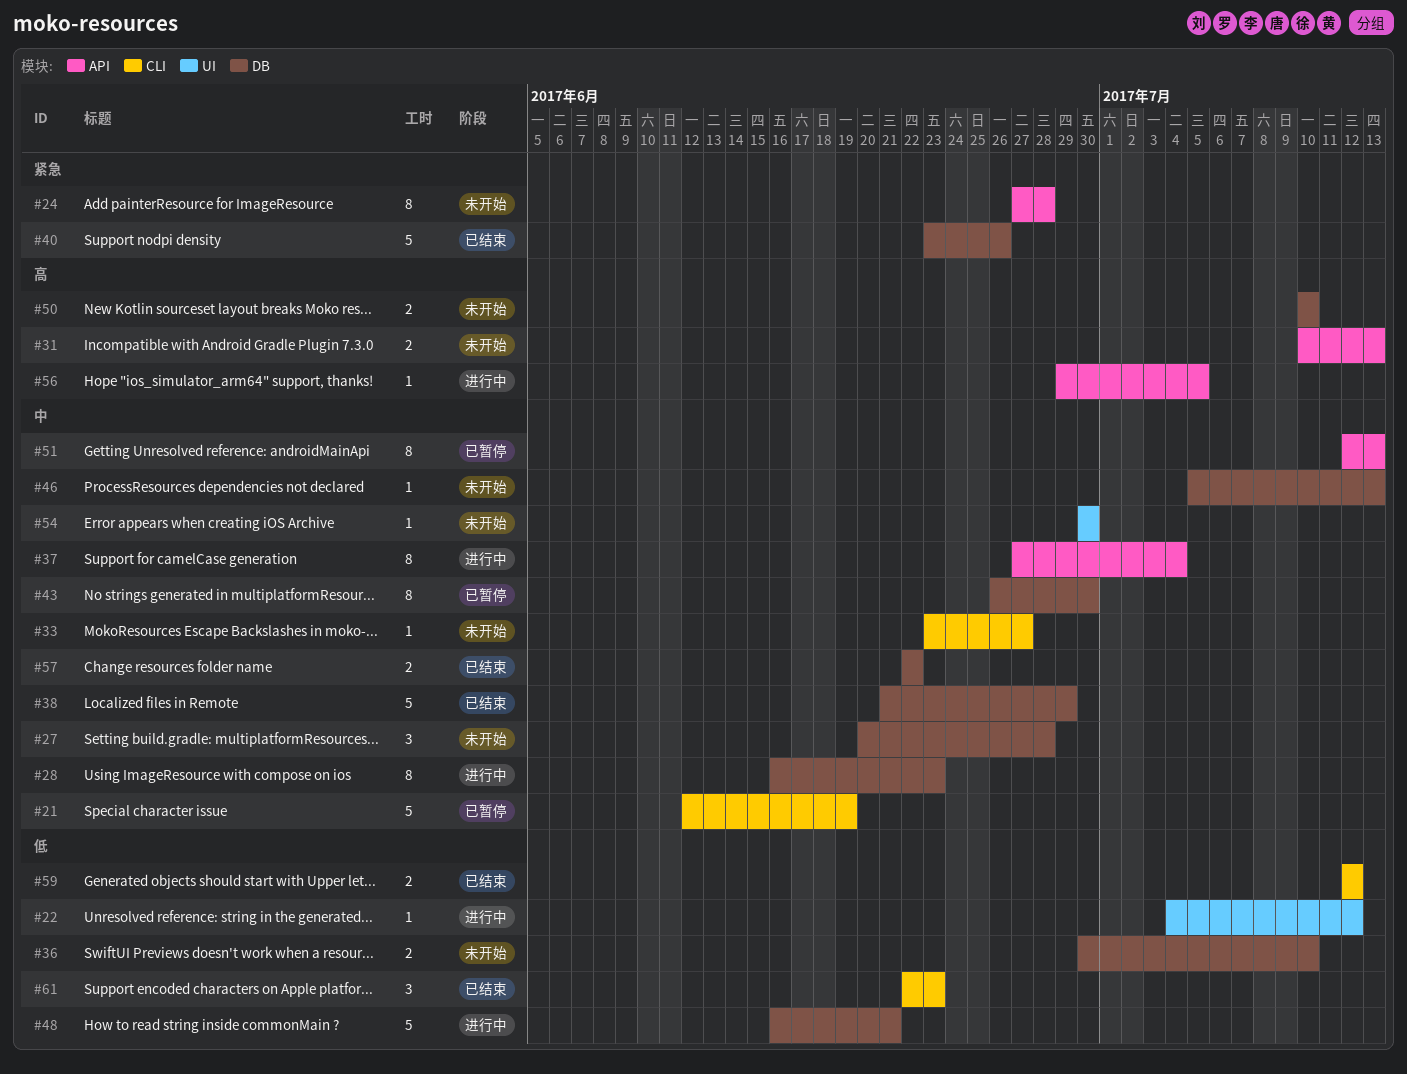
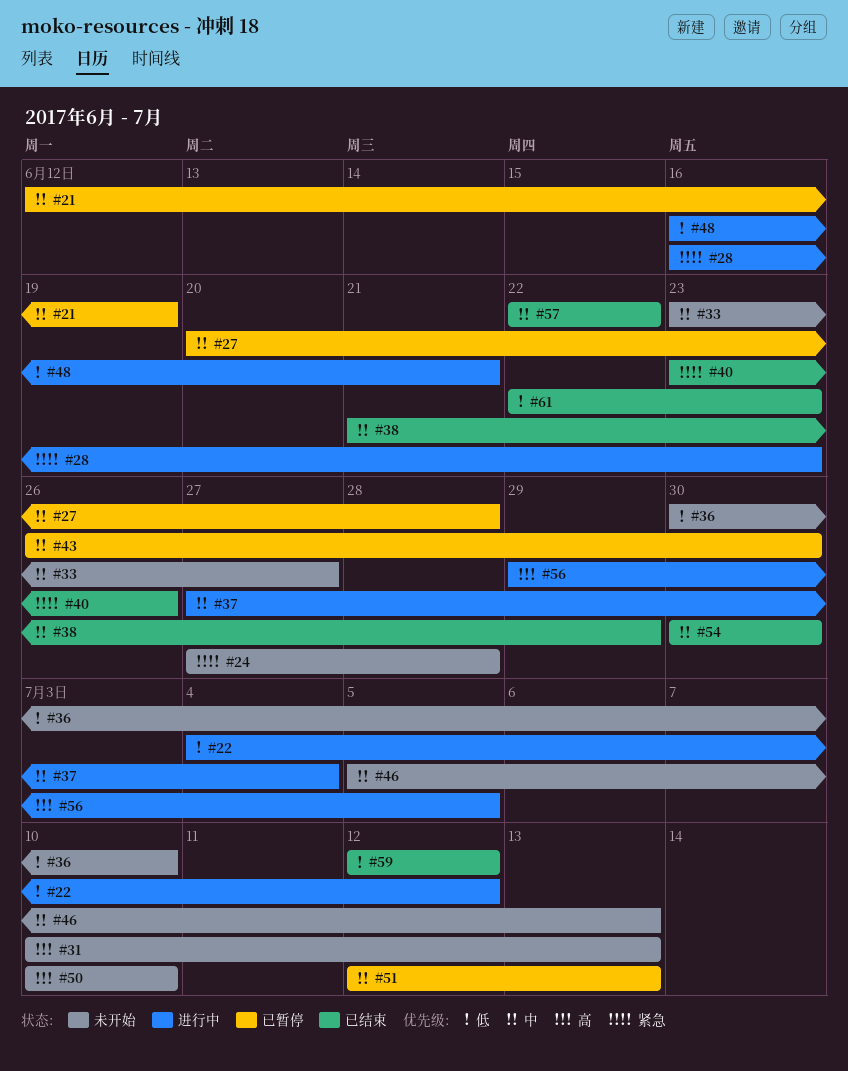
#27, status: 未开始 -> 已暂停
#28, priority: 中 -> 紧急
#54, status: 未开始 -> 已结束

